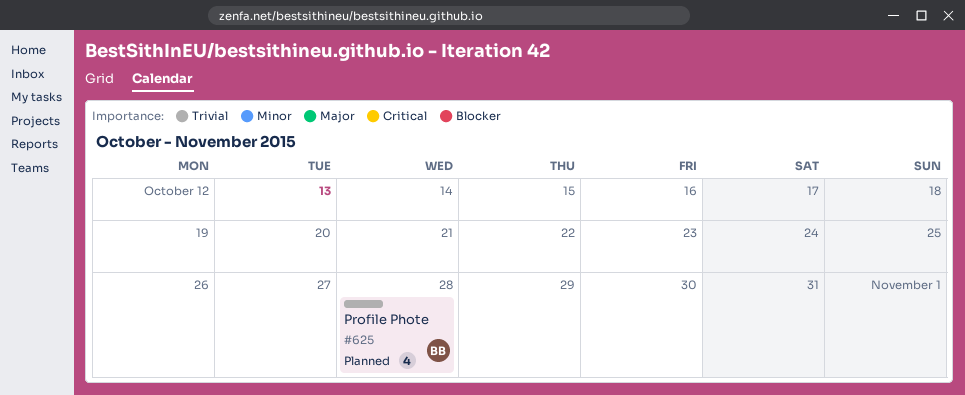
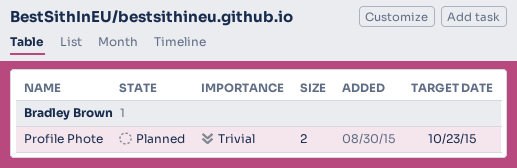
Profile Phote, estimate: 4 -> 2
Profile Phote, due: Oct 28 -> Oct 23

